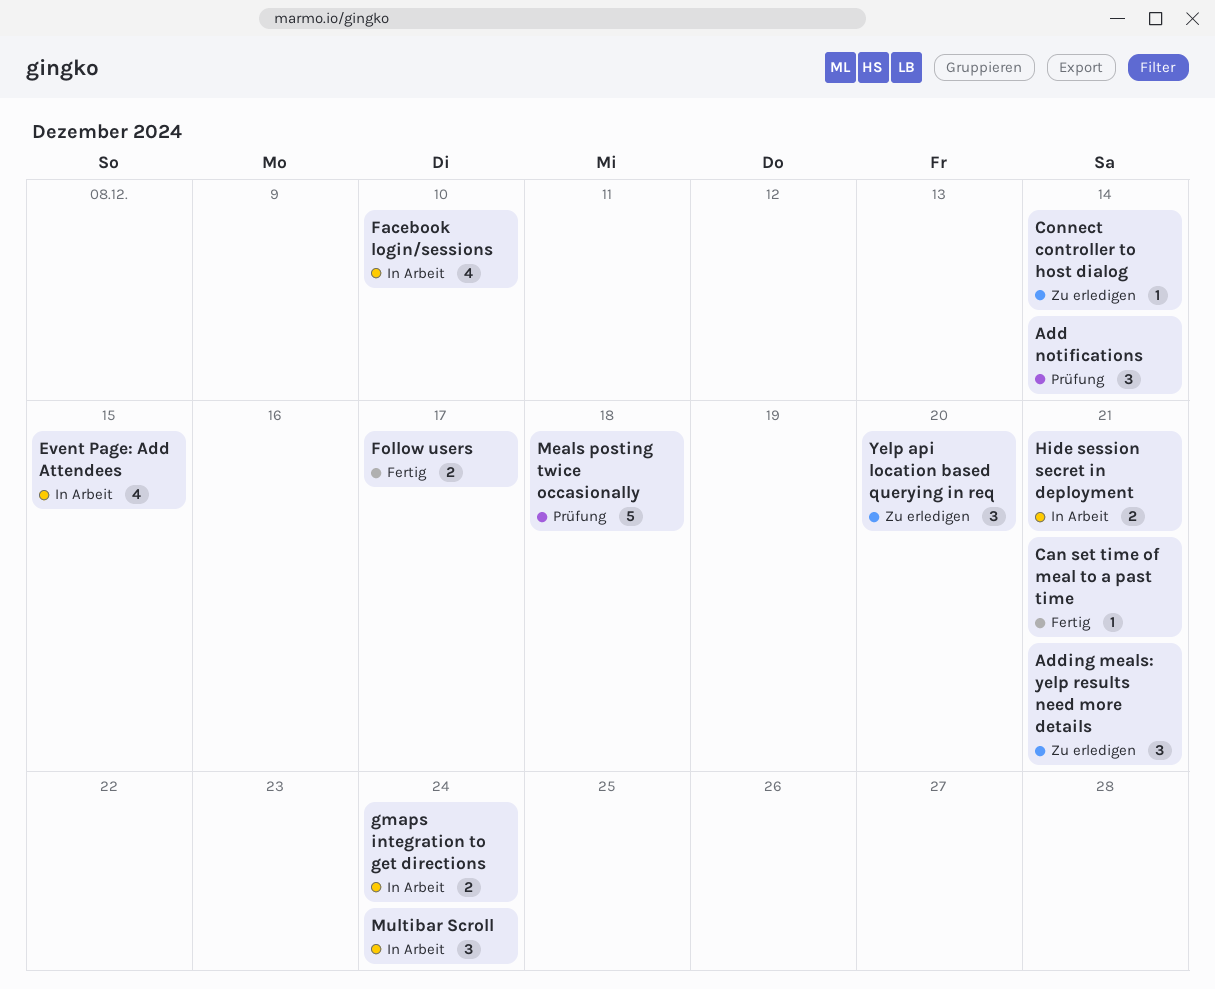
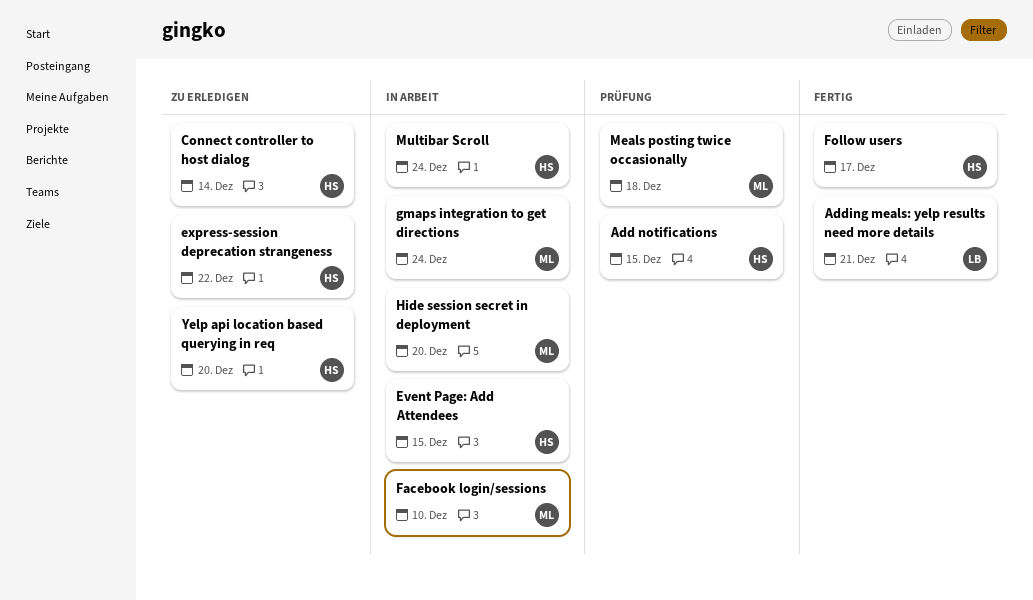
Add notifications, due: Dec 14 -> Dec 15
Adding meals: yelp results need more details, status: Zu erledigen -> Fertig
Can set time of meal to a past time: present -> none
express-session deprecation strangeness: none -> present
Hide session secret in deployment, due: Dec 21 -> Dec 20

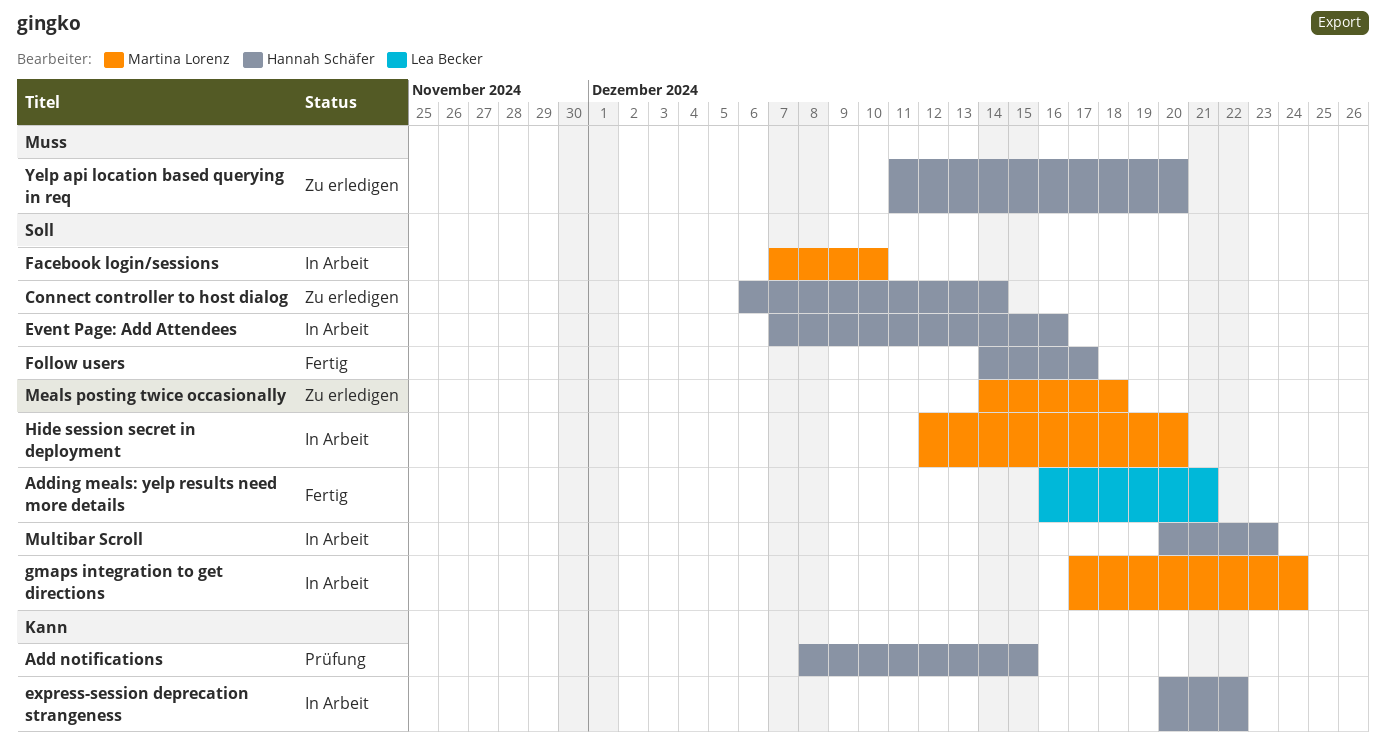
Event Page: Add Attendees, due: Dec 15 -> Dec 16
express-session deprecation strangeness, status: Zu erledigen -> In Arbeit
Meals posting twice occasionally, status: Prüfung -> Zu erledigen
Multibar Scroll, due: Dec 24 -> Dec 23

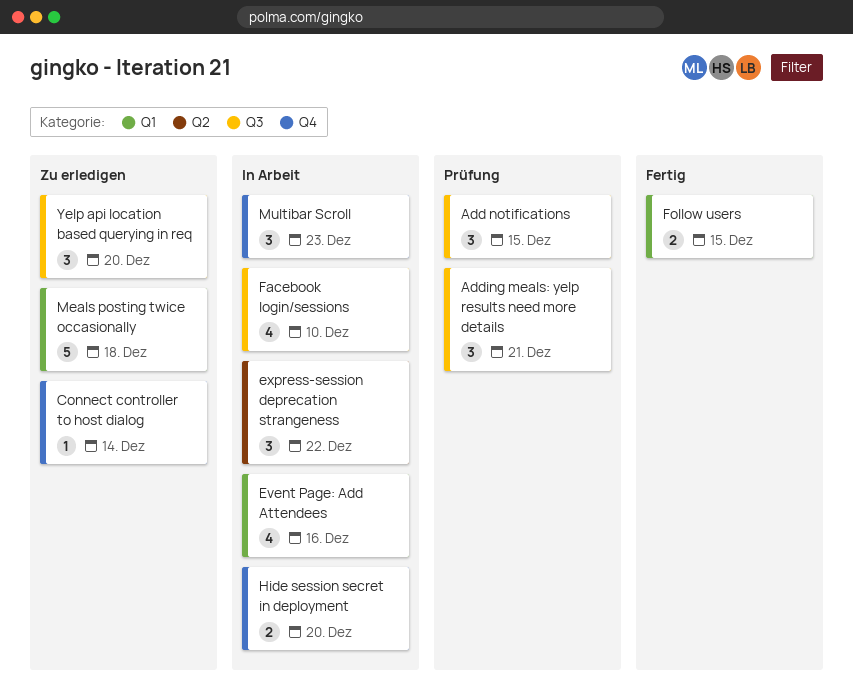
Adding meals: yelp results need more details, status: Fertig -> Prüfung
Follow users, due: Dec 17 -> Dec 15
gmaps integration to get directions: present -> none

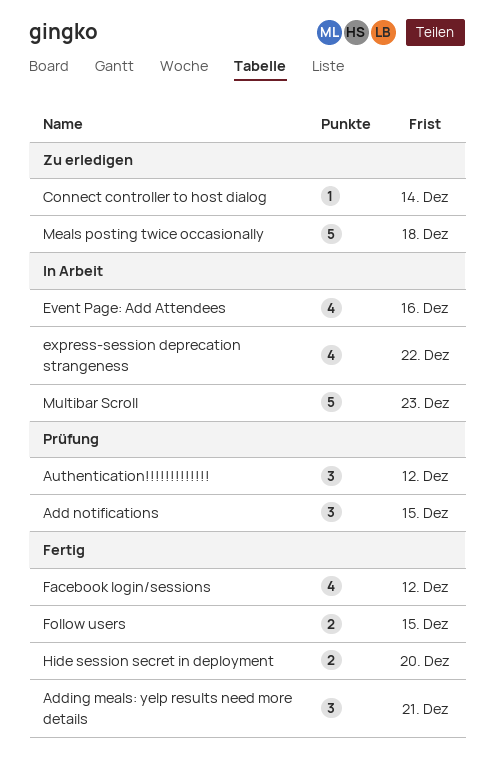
Adding meals: yelp results need more details, status: Prüfung -> Fertig
Authentication!!!!!!!!!!!!!: none -> present
express-session deprecation strangeness, estimate: 3 -> 4
Facebook login/sessions, status: In Arbeit -> Fertig
Facebook login/sessions, due: Dec 10 -> Dec 12
Hide session secret in deployment, status: In Arbeit -> Fertig
Multibar Scroll, estimate: 3 -> 5
Yelp api location based querying in req: present -> none

